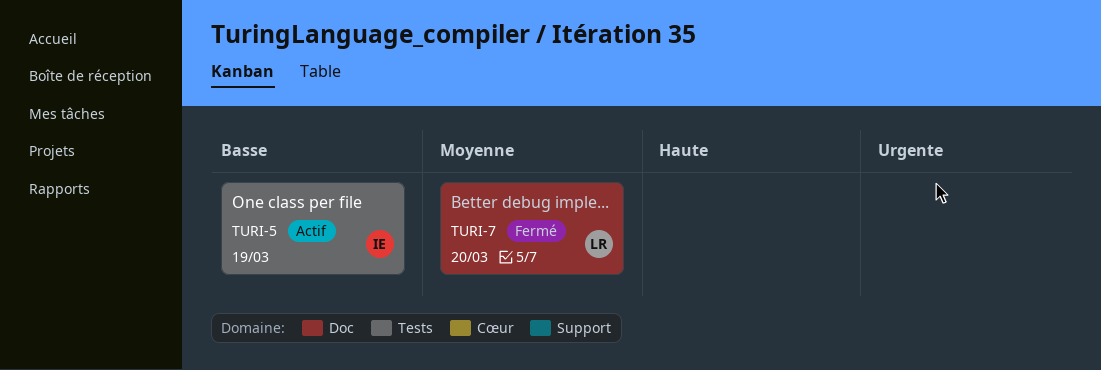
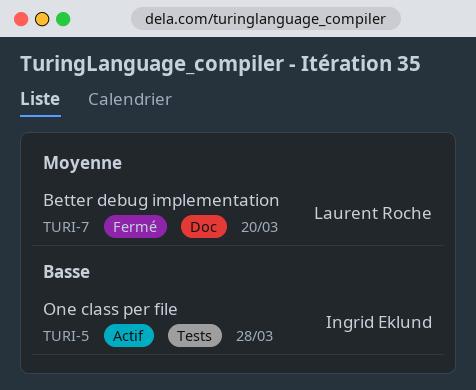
TURI-5, due: Mar 19 -> Mar 28

